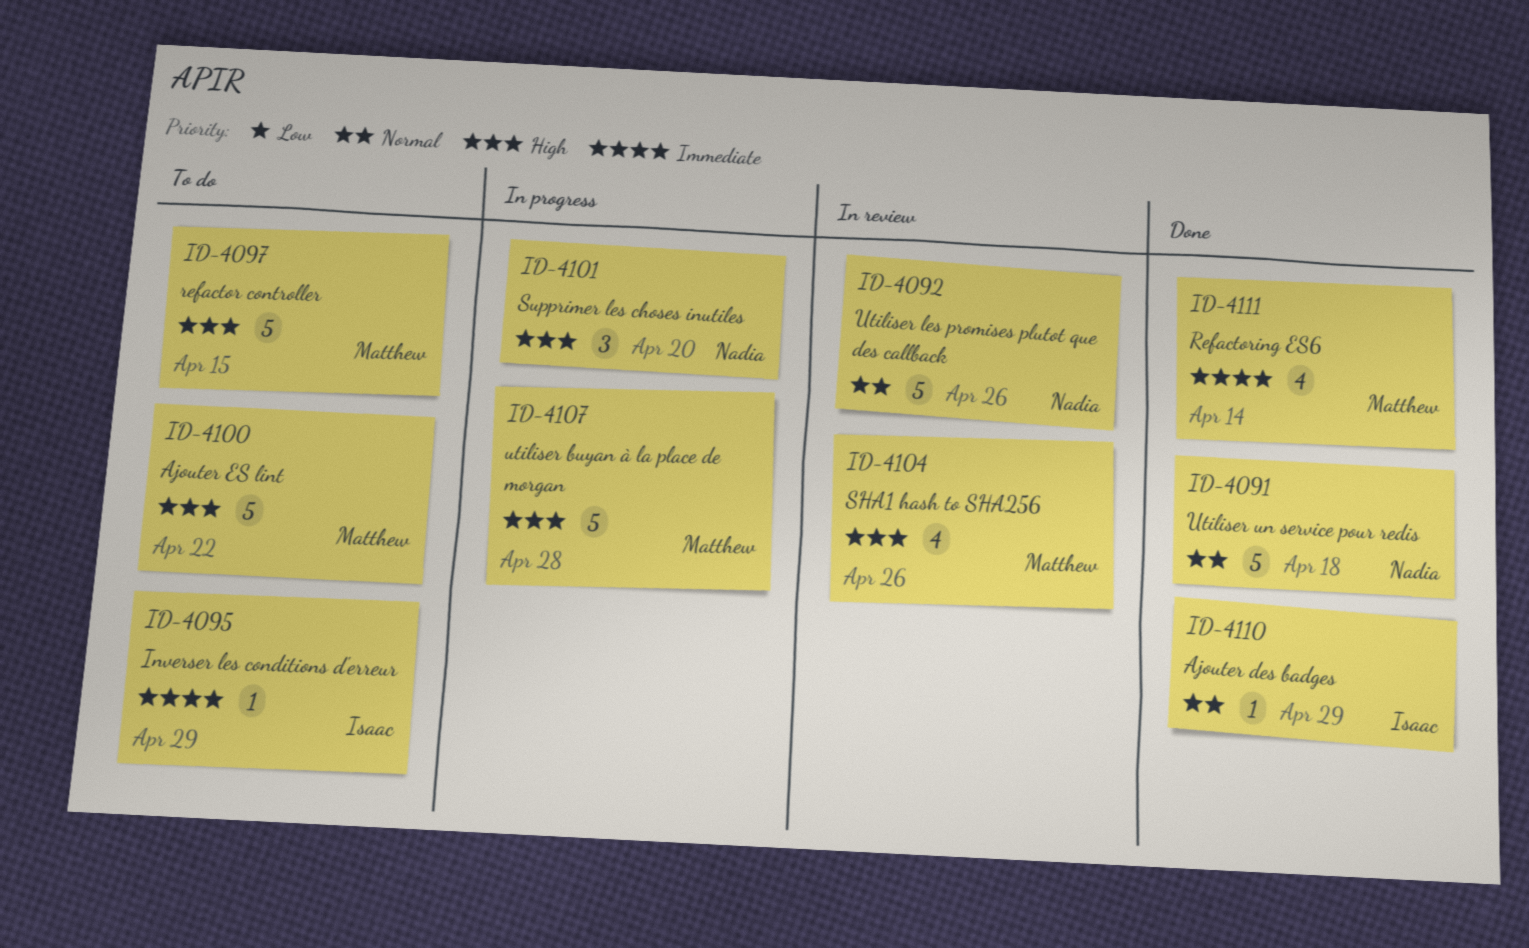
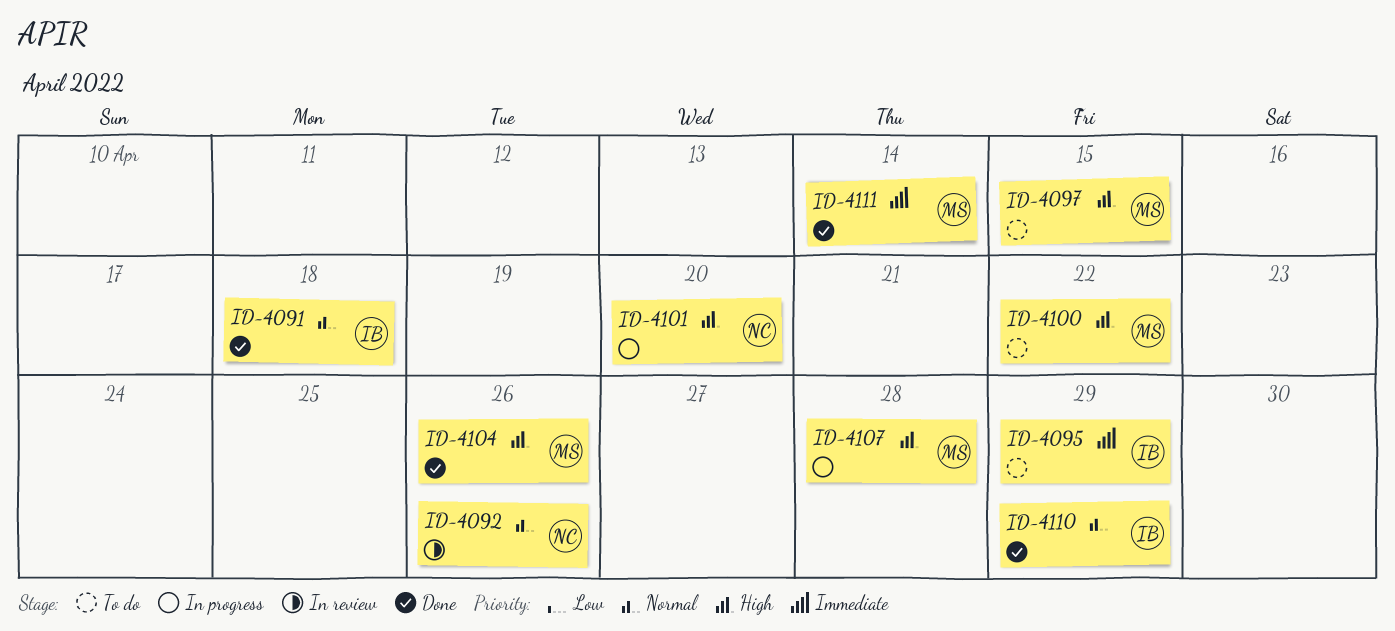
ID-4091, owner: Nadia -> Isaac
ID-4104, status: In review -> Done

